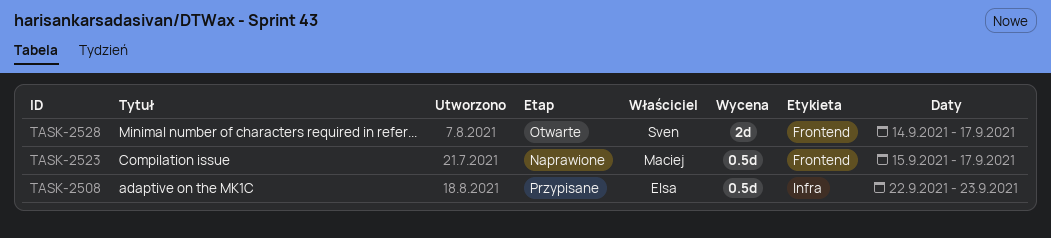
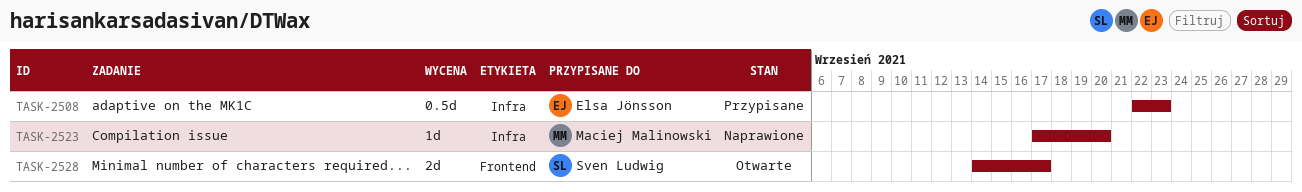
TASK-2523, label: Frontend -> Infra
TASK-2523, estimate: 0.5d -> 1d
TASK-2523, start: Sep 15 -> Sep 17
TASK-2523, due: Sep 17 -> Sep 20

